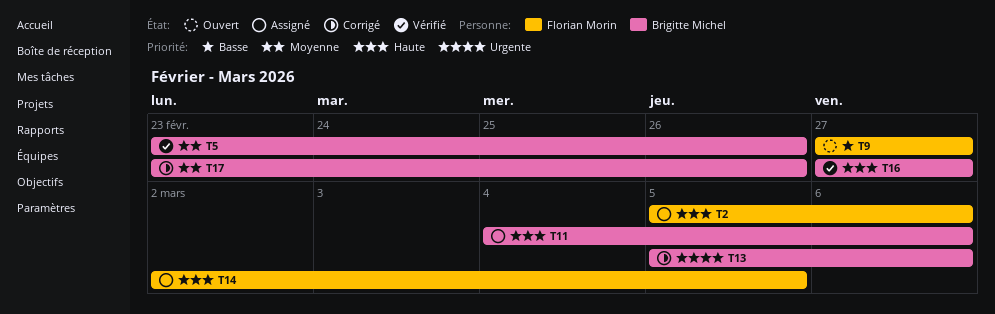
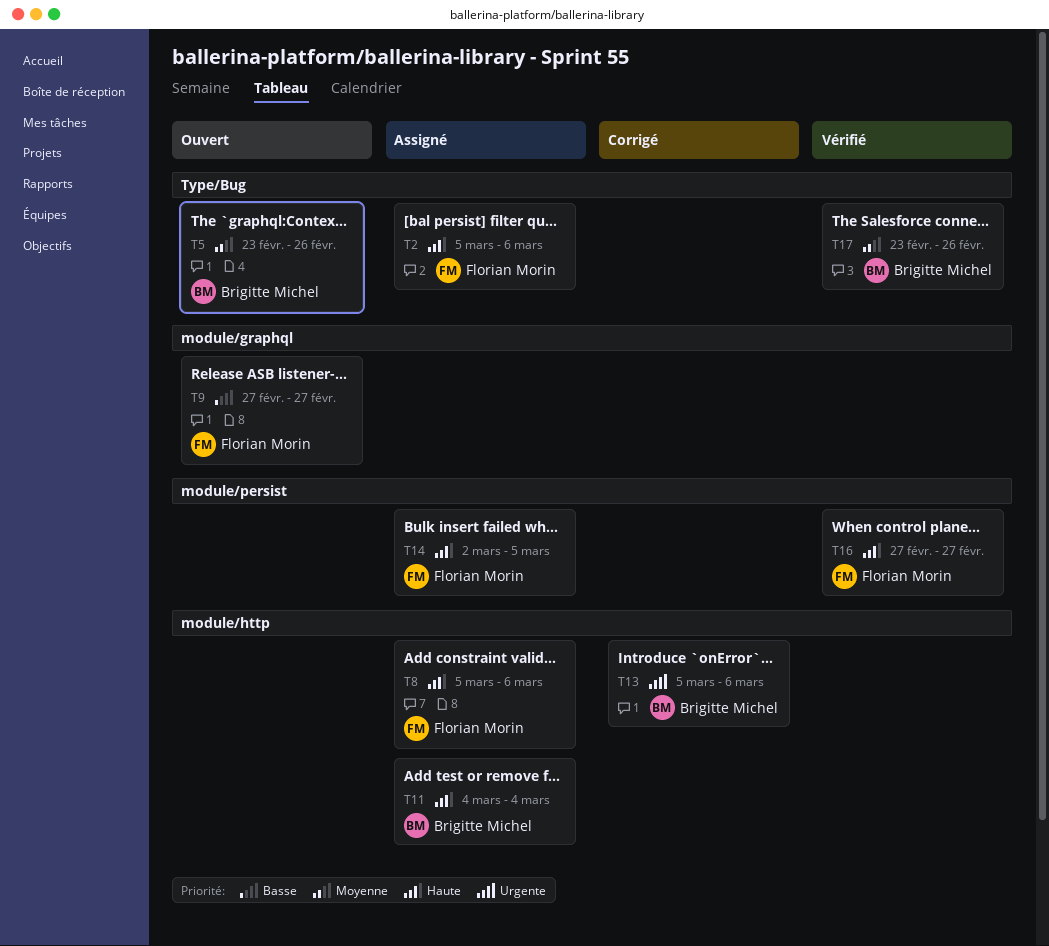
T5, status: Vérifié -> Ouvert
T8: none -> present
T11, due: Mar 6 -> Mar 4
T16, owner: Brigitte Michel -> Florian Morin
T17, status: Corrigé -> Vérifié

